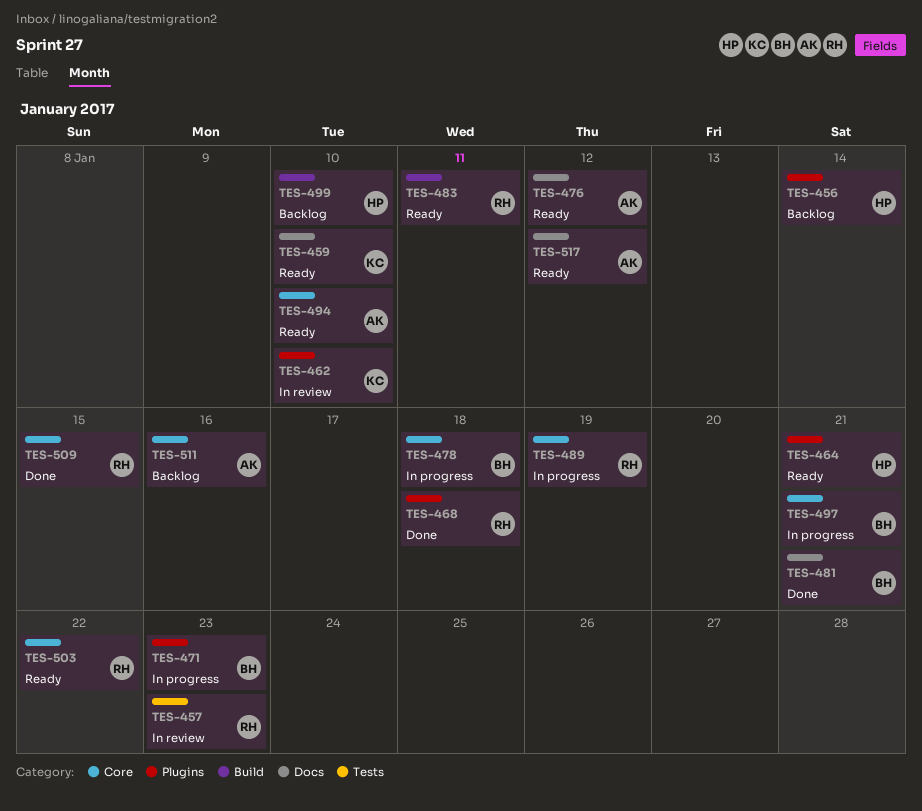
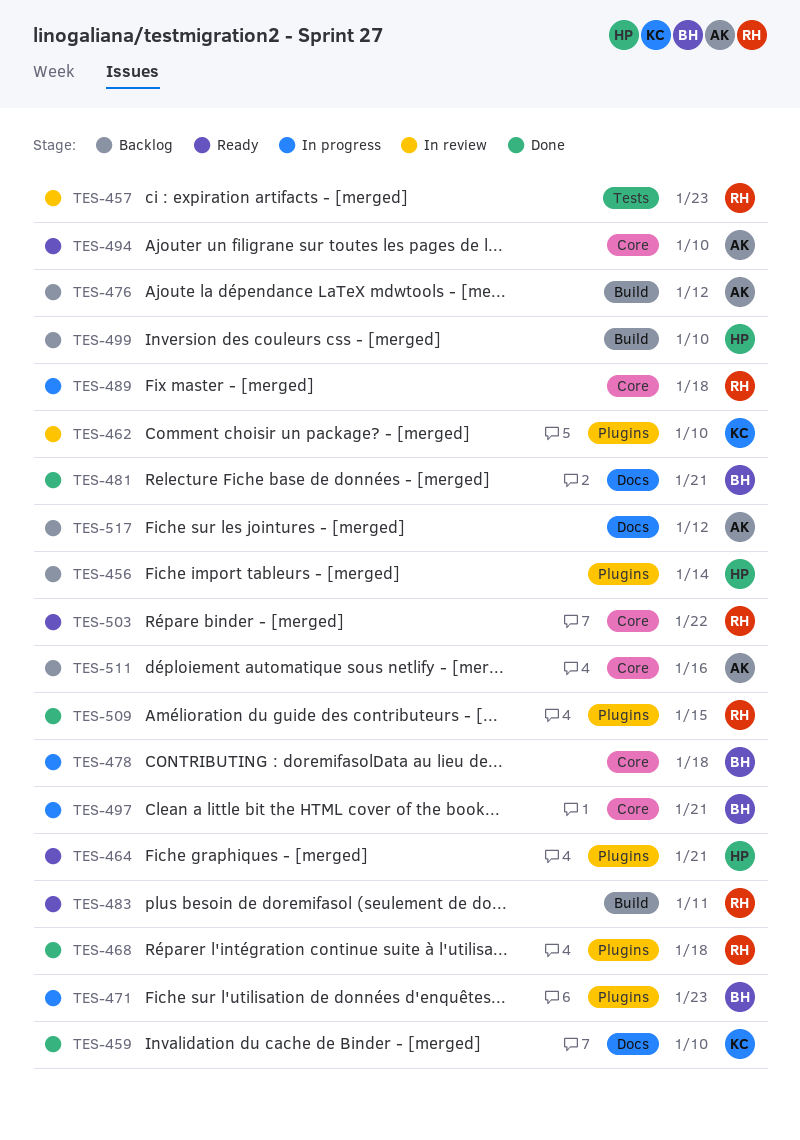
TES-459, status: Ready -> Done
TES-476, status: Ready -> Backlog
TES-476, label: Docs -> Build
TES-489, due: Jan 19 -> Jan 18
TES-509, label: Core -> Plugins
TES-517, status: Ready -> Backlog

